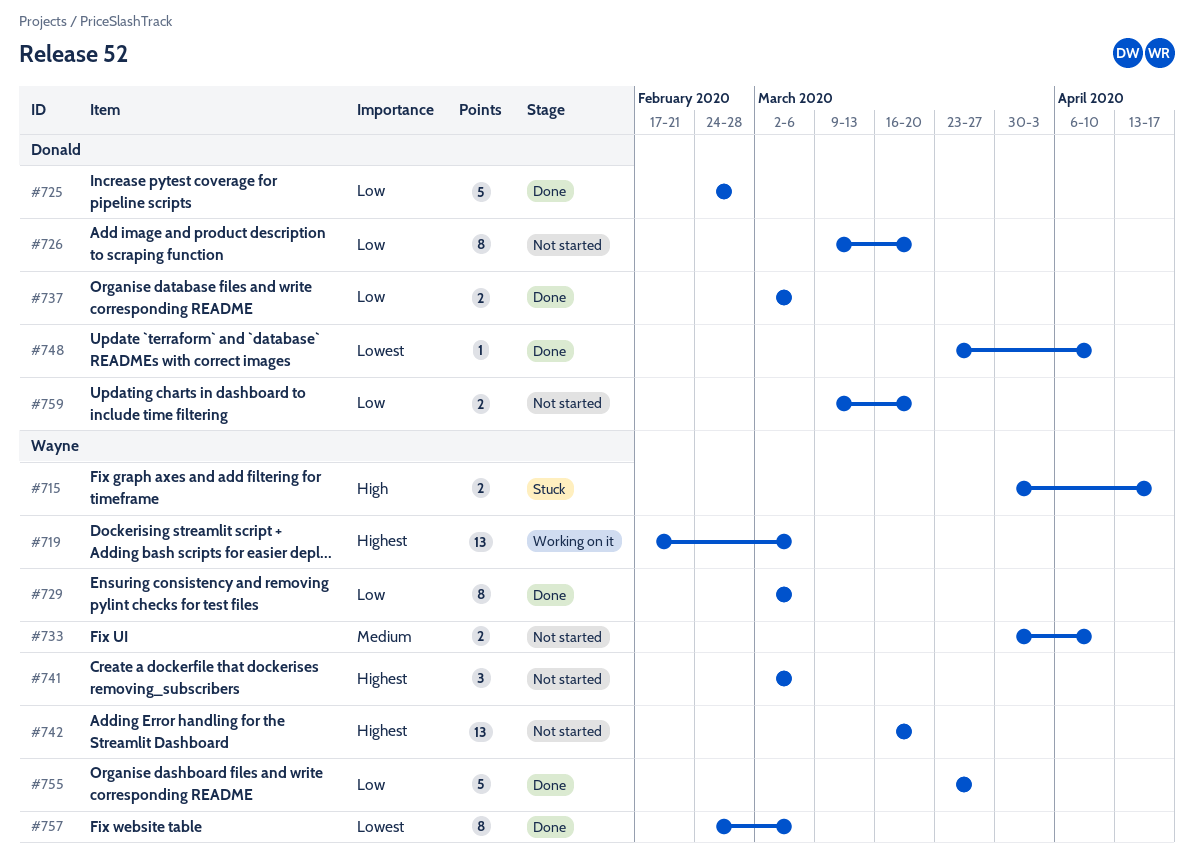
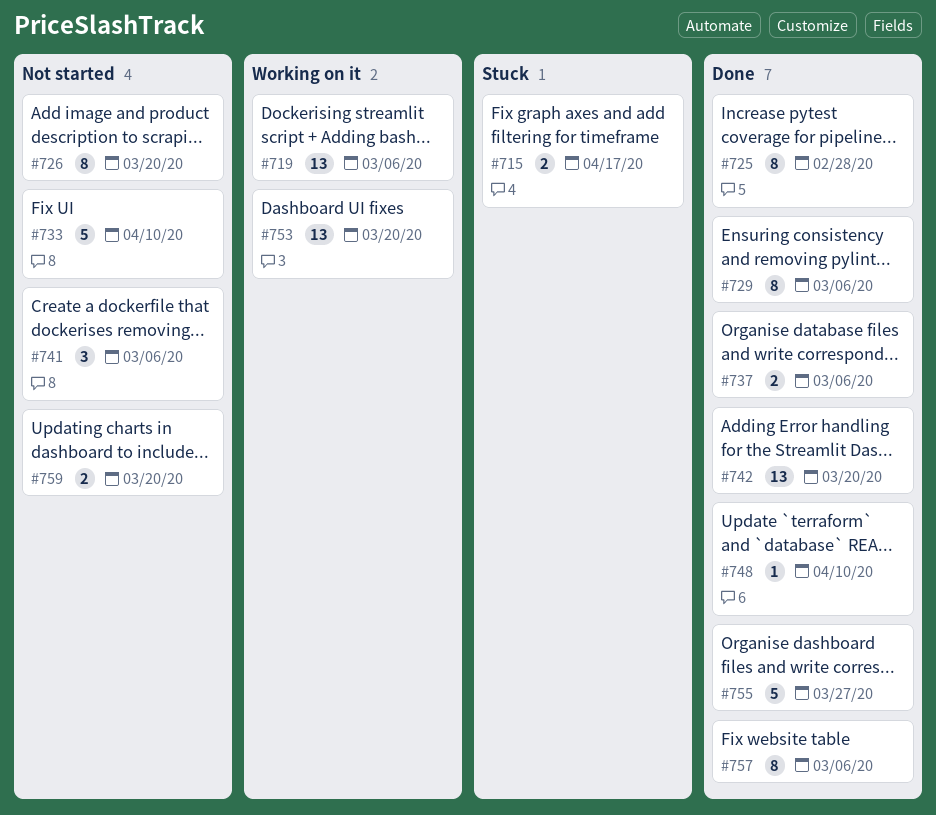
#725, estimate: 5 -> 8
#733, estimate: 2 -> 5
#742, status: Not started -> Done
#753: none -> present

